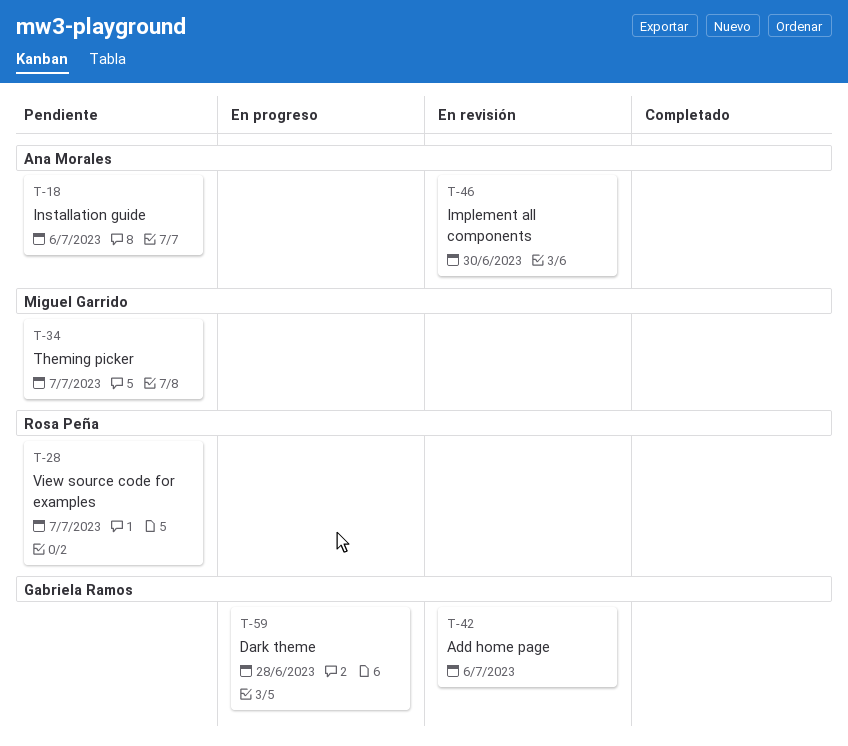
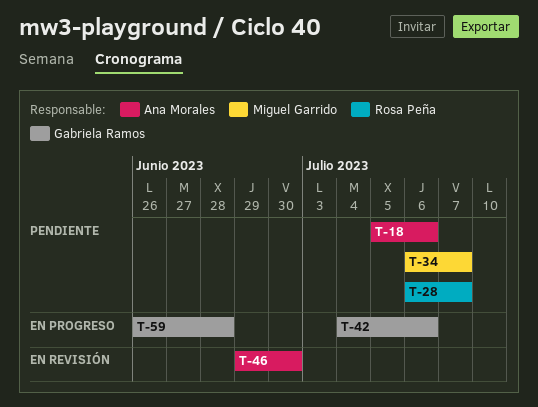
T-42, status: En revisión -> En progreso

